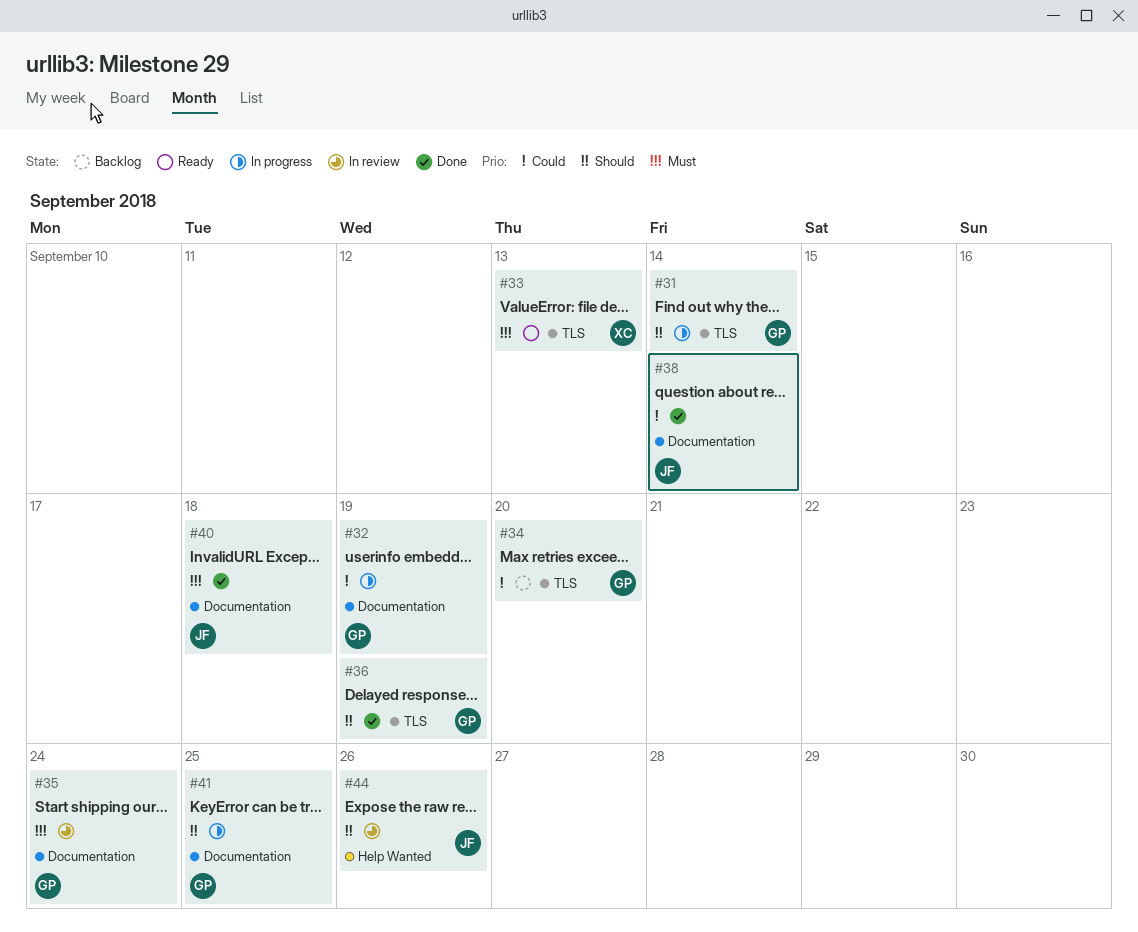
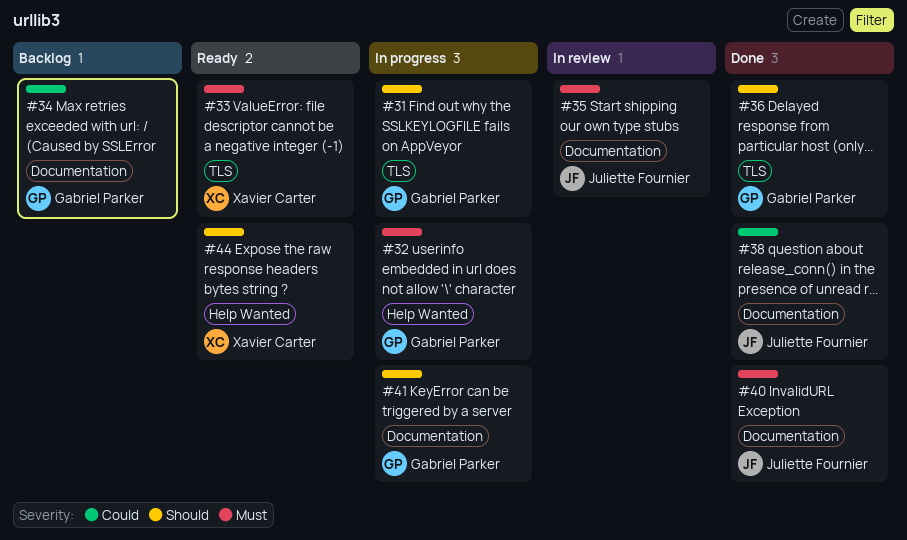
#32, priority: Could -> Must
#32, label: Documentation -> Help Wanted
#34, label: TLS -> Documentation
#35, owner: Gabriel Parker -> Juliette Fournier
#44, status: In review -> Ready
#44, owner: Juliette Fournier -> Xavier Carter

